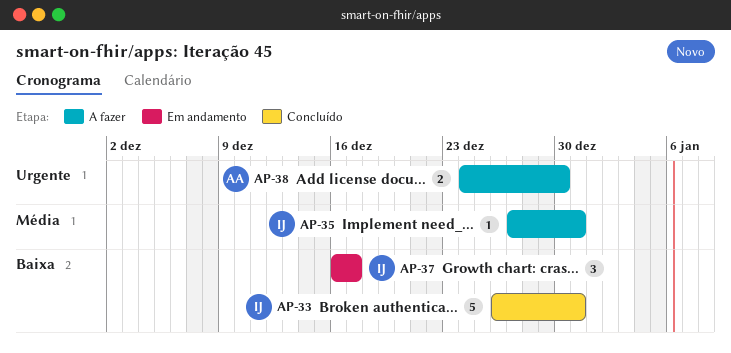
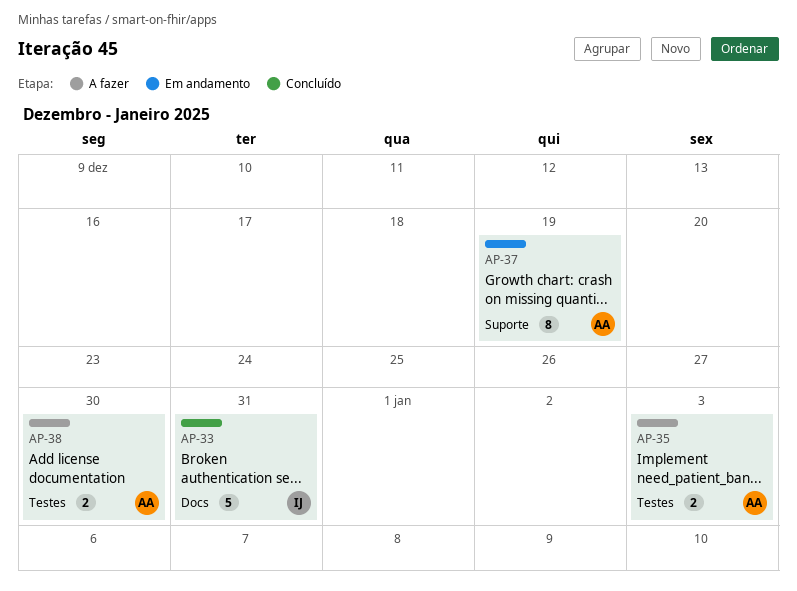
AP-35, owner: IJ -> AA
AP-35, estimate: 1 -> 2
AP-35, due: Dec 31 -> Jan 3
AP-37, owner: IJ -> AA
AP-37, estimate: 3 -> 8
AP-37, due: Dec 17 -> Dec 19

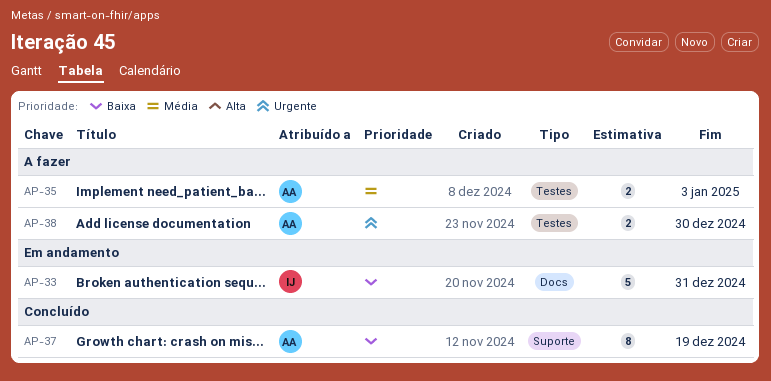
AP-33, status: Concluído -> Em andamento
AP-37, status: Em andamento -> Concluído

